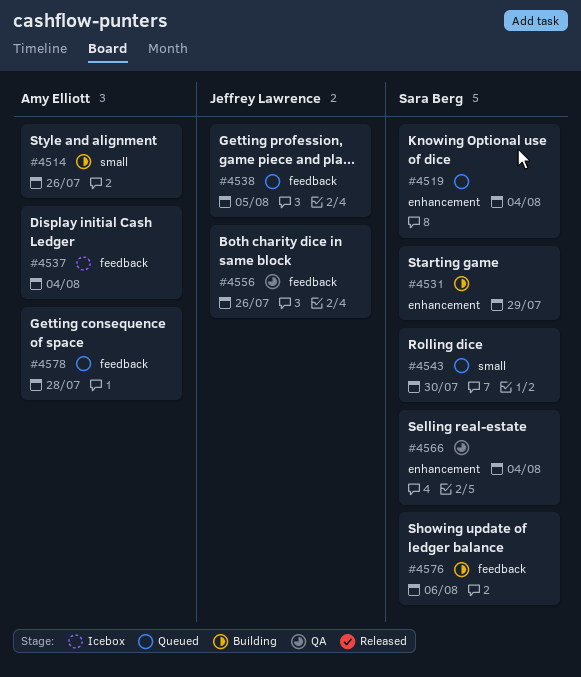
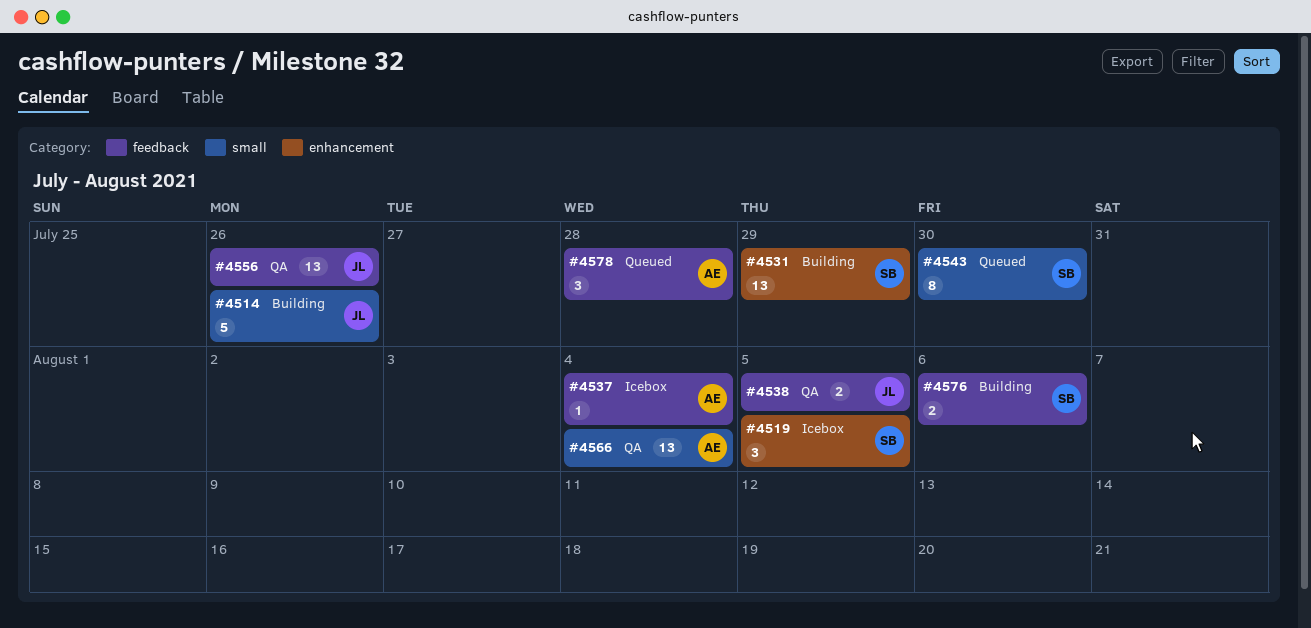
#4514, owner: Amy Elliott -> Jeffrey Lawrence
#4519, status: Queued -> Icebox
#4519, due: Aug 4 -> Aug 5
#4538, status: Queued -> QA
#4566, owner: Sara Berg -> Amy Elliott
#4566, label: enhancement -> small

